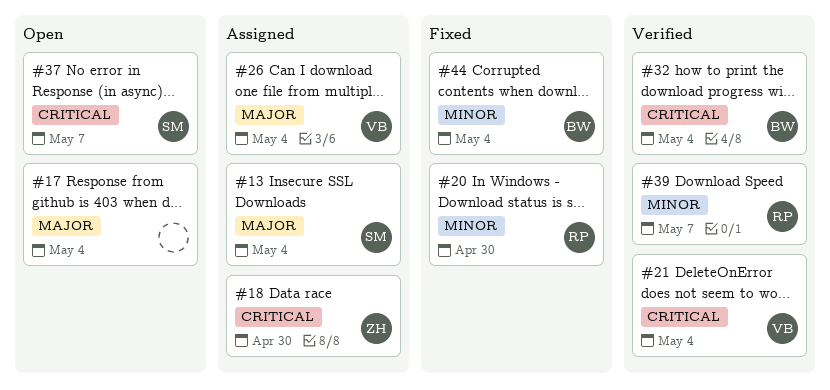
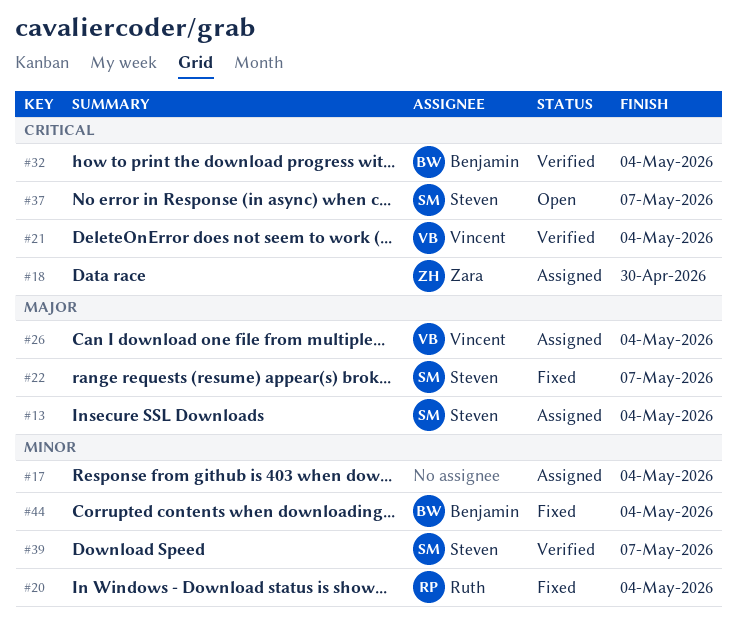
#17, status: Open -> Assigned
#17, priority: Major -> Minor
#20, due: Apr 30 -> May 4
#22: none -> present
#39, owner: Ruth -> Steven

